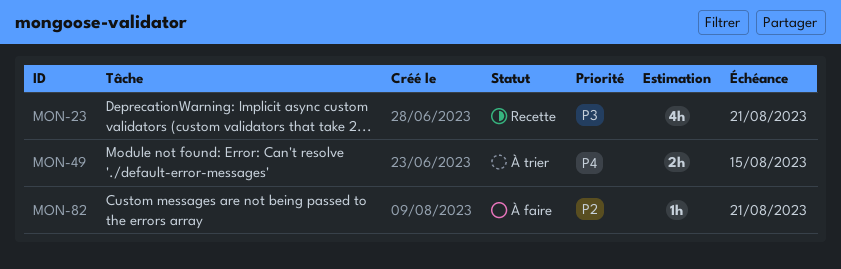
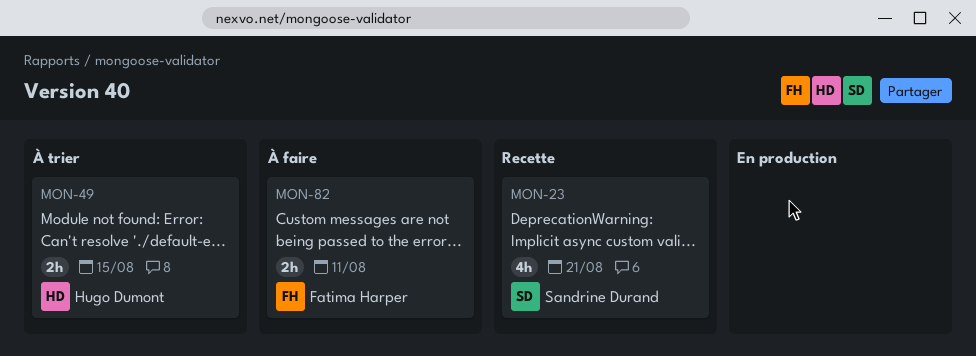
MON-82, estimate: 1h -> 2h
MON-82, due: Aug 21 -> Aug 11

